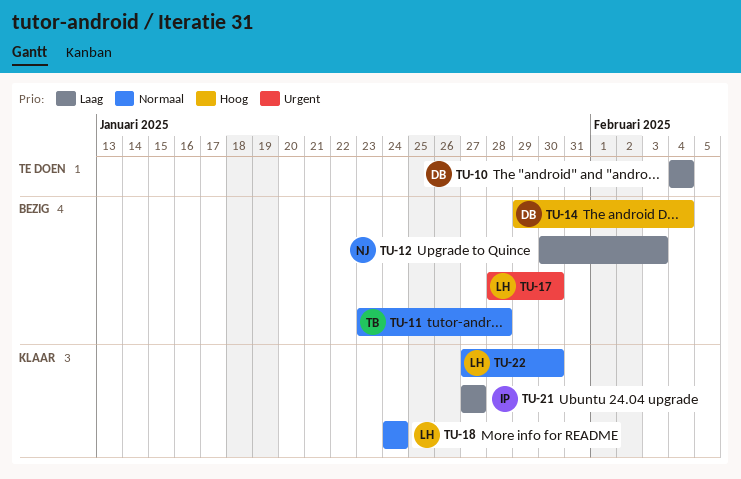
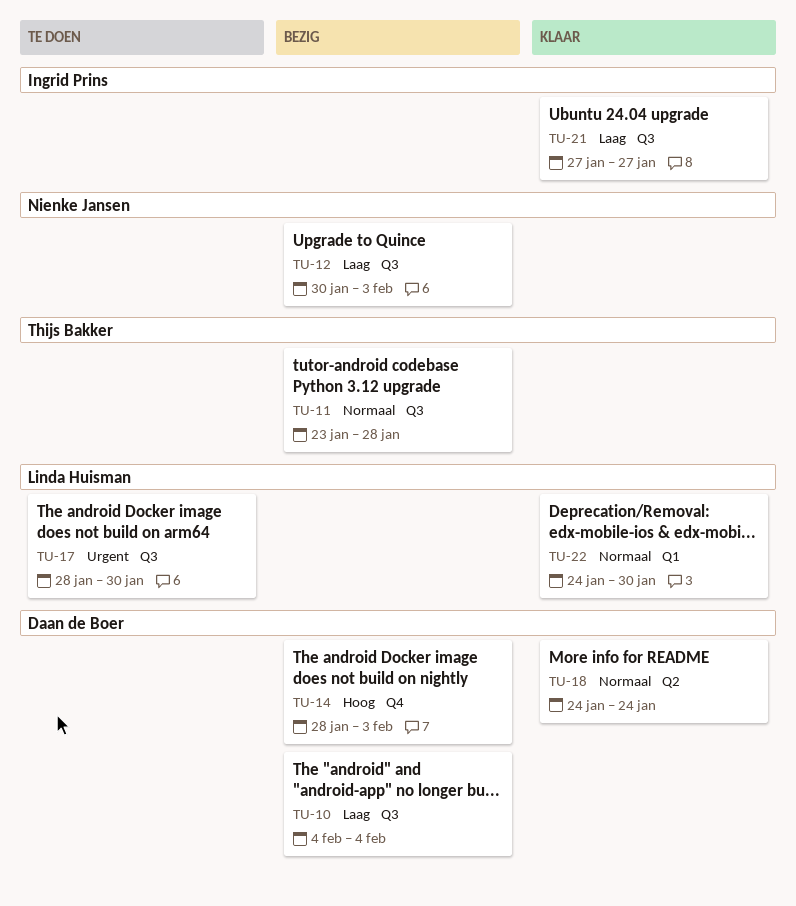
TU-10, status: Te doen -> Bezig
TU-14, start: Jan 29 -> Jan 28
TU-14, due: Feb 4 -> Feb 3
TU-17, status: Bezig -> Te doen
TU-18, owner: Linda Huisman -> Daan de Boer
TU-22, start: Jan 27 -> Jan 24

